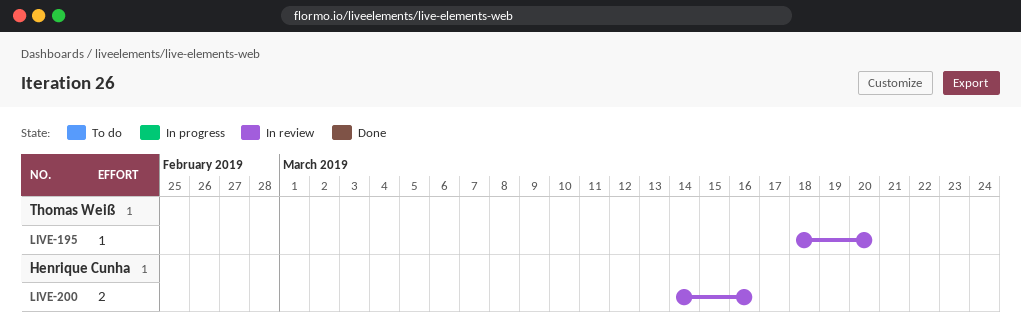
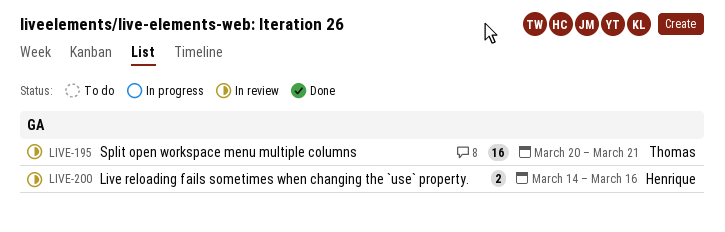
LIVE-195, estimate: 1 -> 16
LIVE-195, start: Mar 18 -> Mar 20
LIVE-195, due: Mar 20 -> Mar 21

